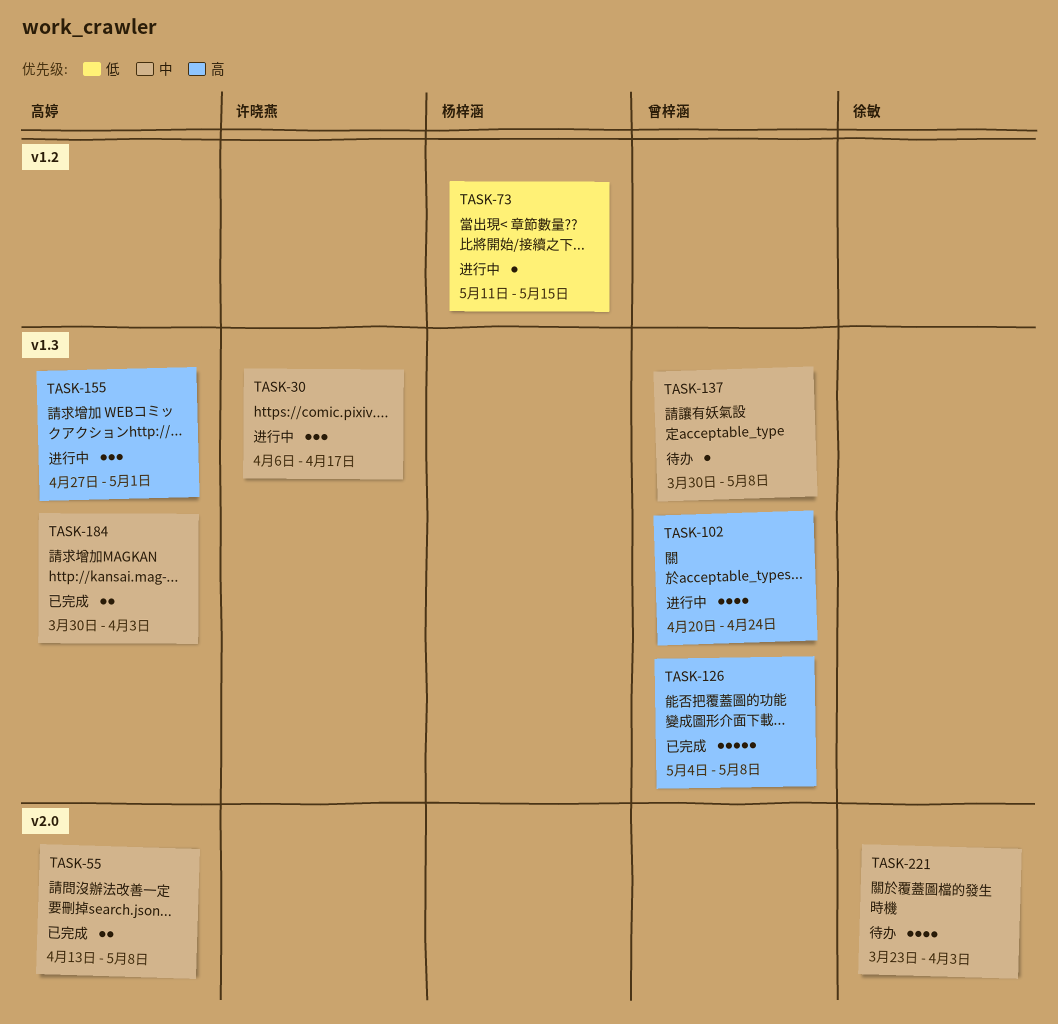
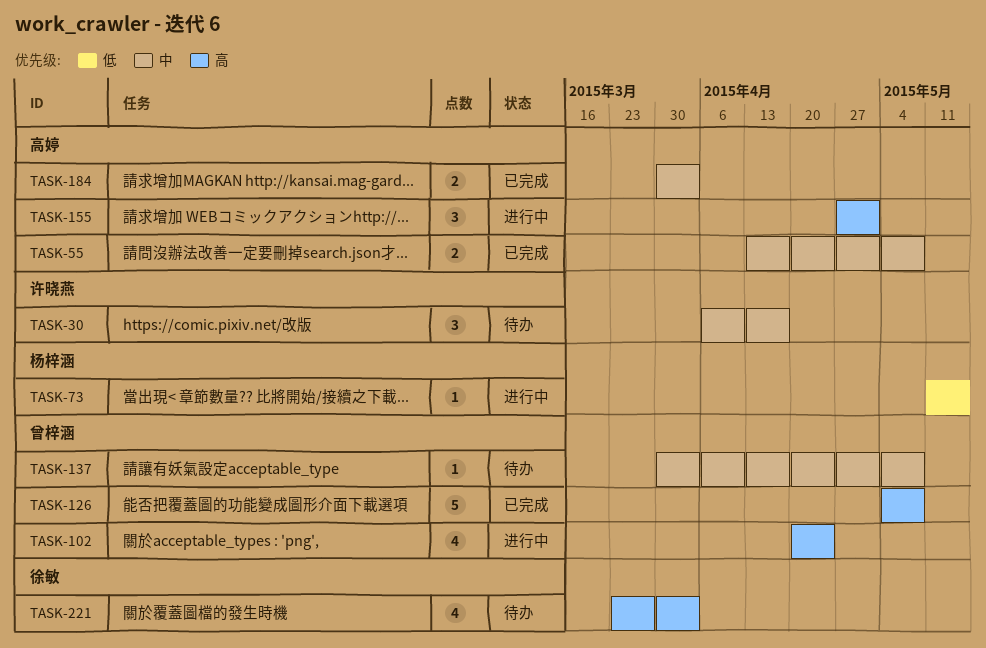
TASK-30, status: 进行中 -> 待办
TASK-221, priority: 中 -> 高

